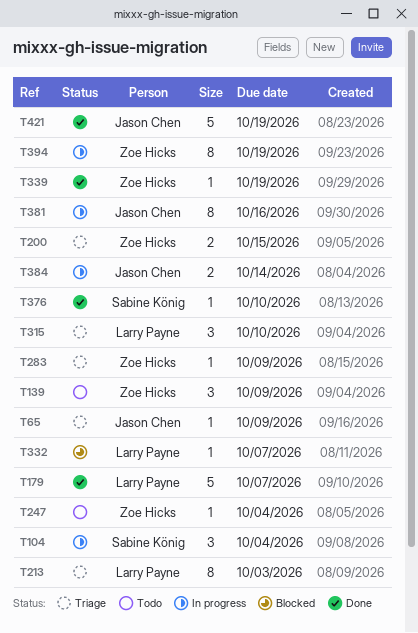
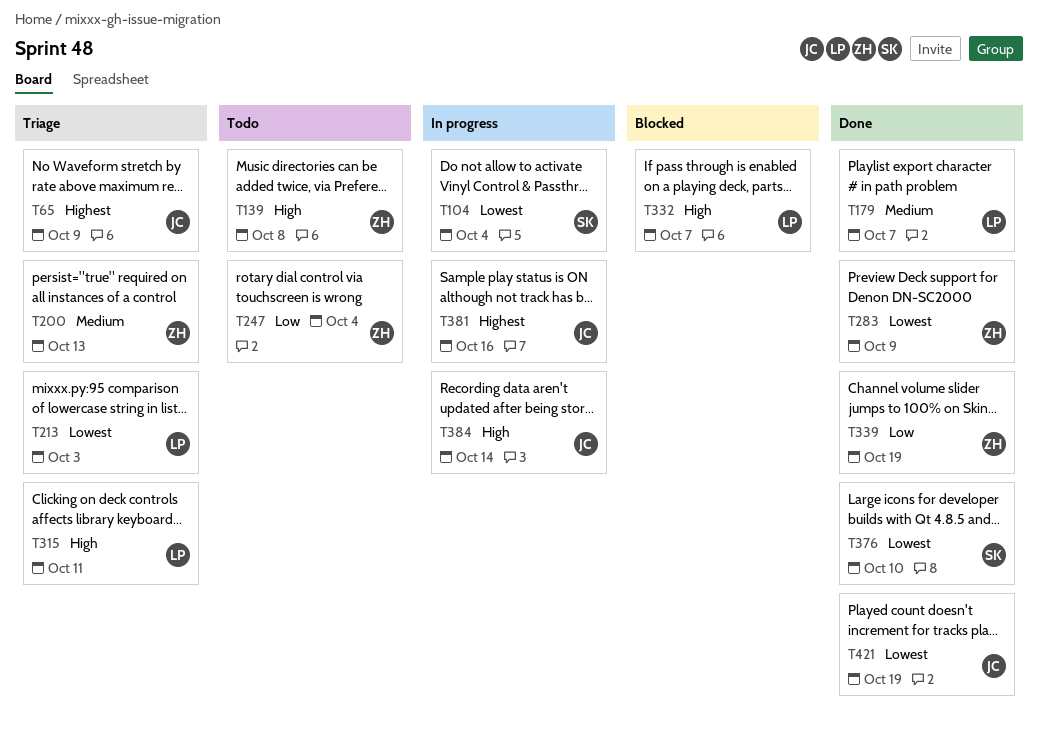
T139, due: Oct 9 -> Oct 8
T200, due: Oct 15 -> Oct 13
T283, status: Triage -> Done
T315, due: Oct 10 -> Oct 11
T394: present -> none

